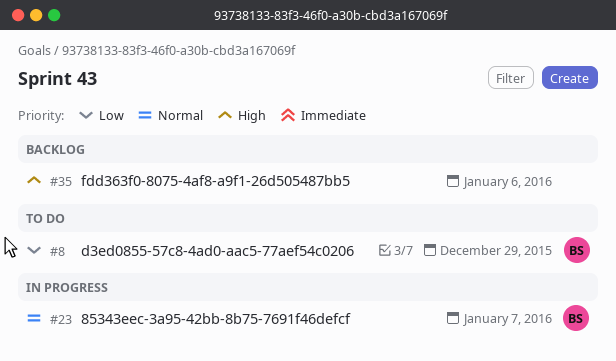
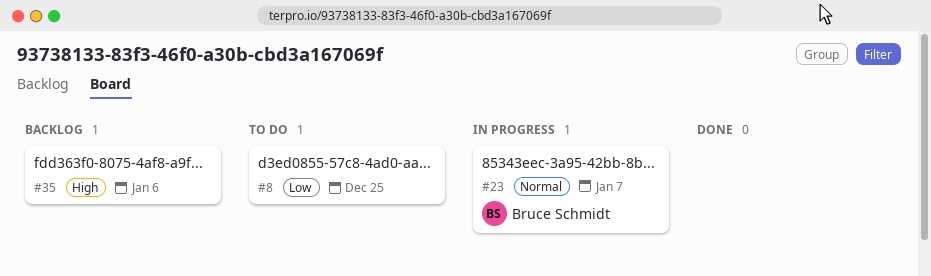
#8, owner: Bruce Schmidt -> none
#8, due: Dec 29 -> Dec 25

